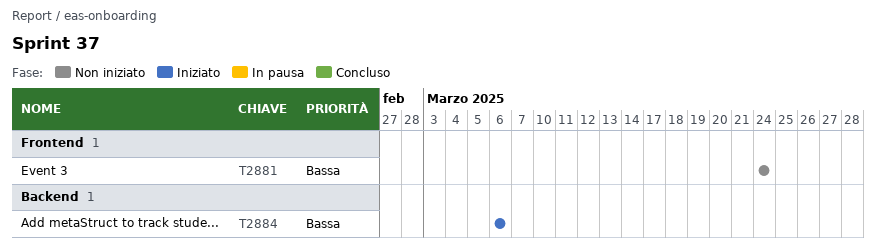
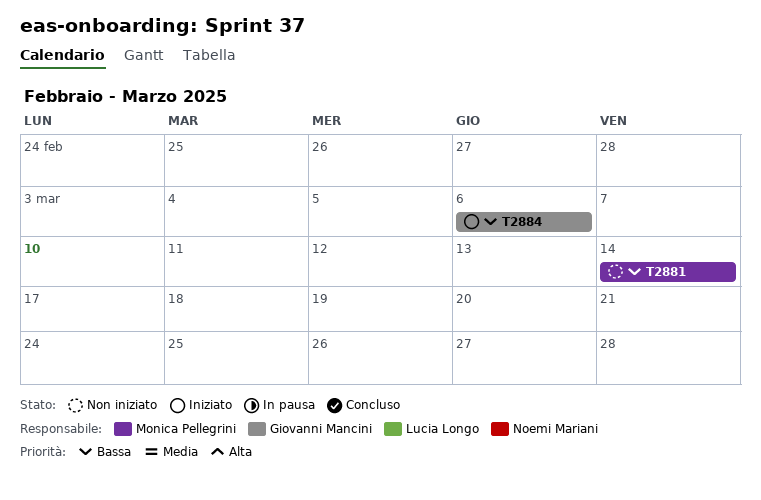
T2881, start: Mar 24 -> Mar 14
T2881, due: Mar 24 -> Mar 14

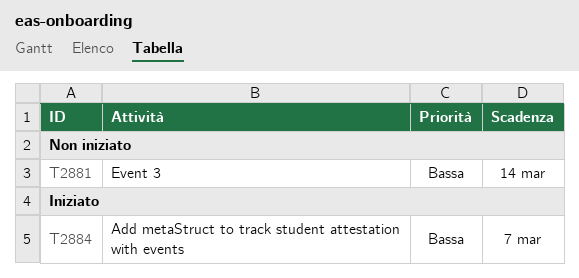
T2884, due: Mar 6 -> Mar 7

